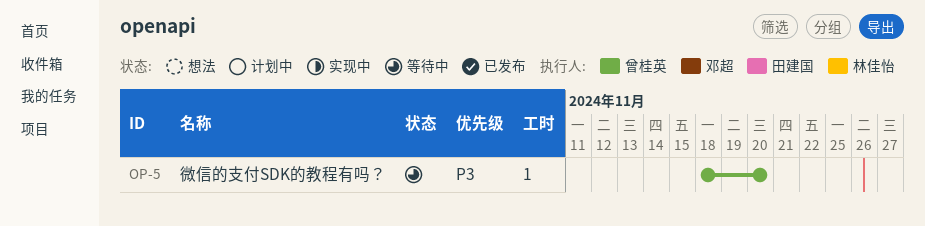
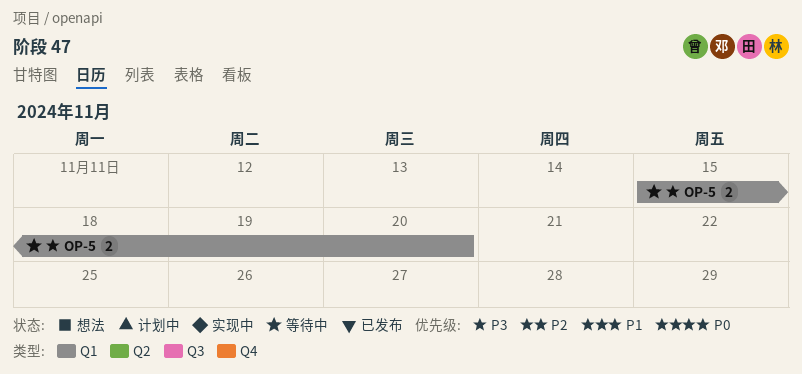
OP-5, estimate: 1 -> 2
OP-5, start: Nov 18 -> Nov 15

